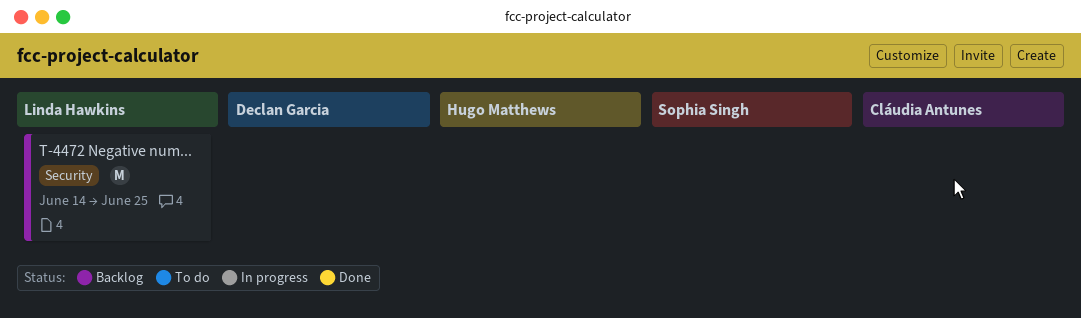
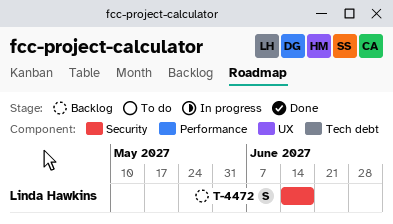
T-4472, estimate: M -> S
T-4472, due: Jun 25 -> Jun 18

